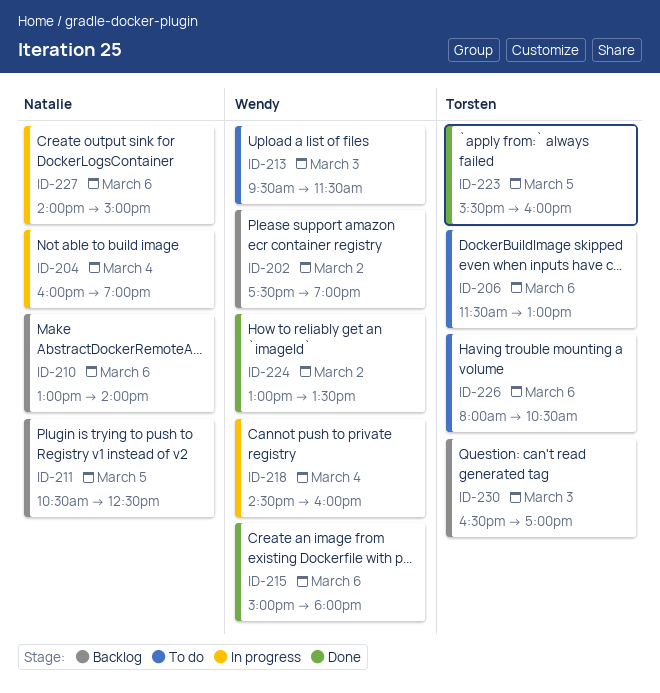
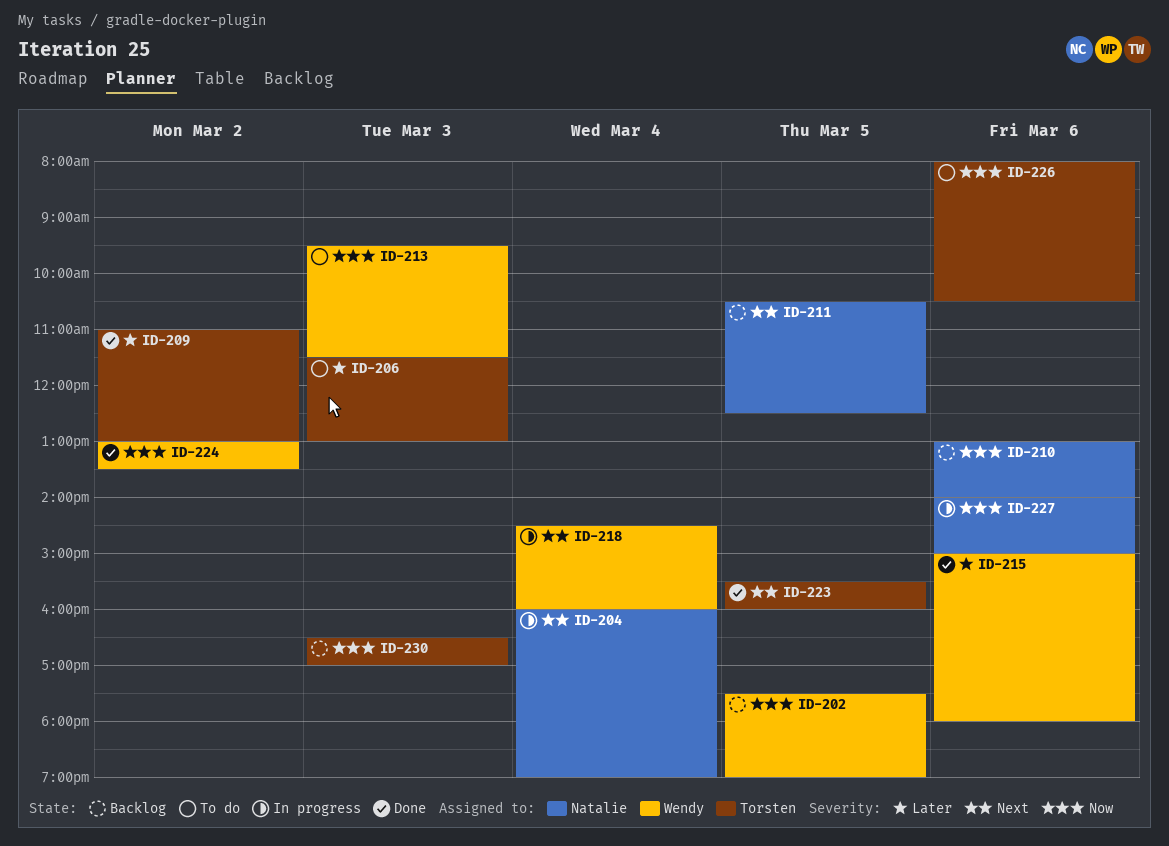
ID-202, day: Mar 2 -> Mar 5
ID-206, day: Mar 6 -> Mar 3
ID-209: none -> present

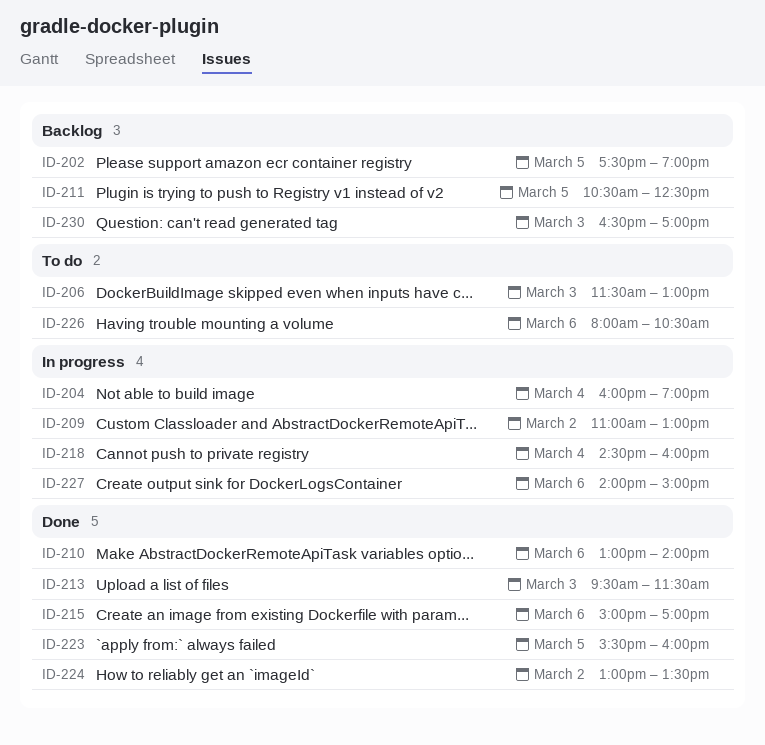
ID-209, status: Done -> In progress
ID-210, status: Backlog -> Done
ID-213, status: To do -> Done
ID-215, ends: 18:00 -> 17:00

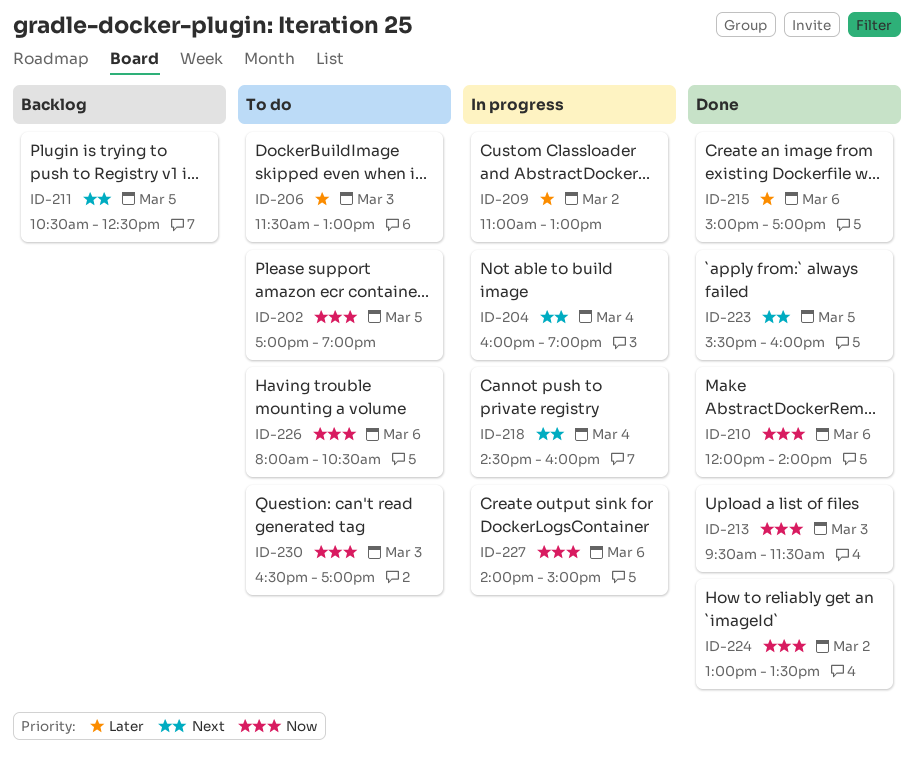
ID-202, status: Backlog -> To do
ID-202, begins: 17:30 -> 17:00
ID-210, begins: 13:00 -> 12:00
ID-230, status: Backlog -> To do

